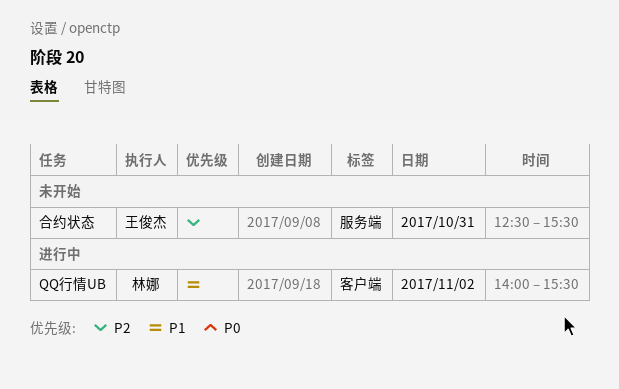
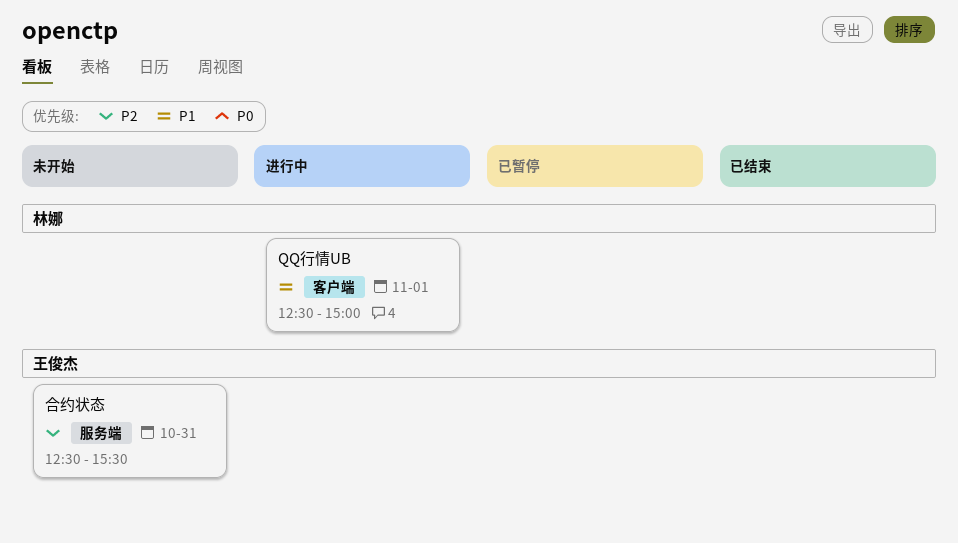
QQ行情UB, day: Nov 2 -> Nov 1
QQ行情UB, begins: 14:00 -> 12:30
QQ行情UB, ends: 15:30 -> 15:00

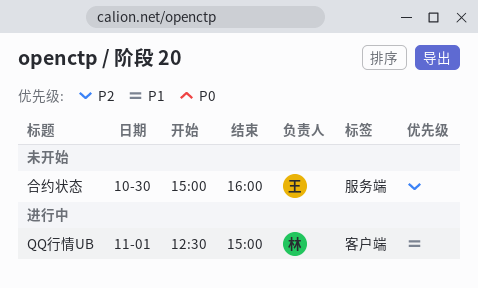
合约状态, day: Oct 31 -> Oct 30
合约状态, begins: 12:30 -> 15:00
合约状态, ends: 15:30 -> 16:00

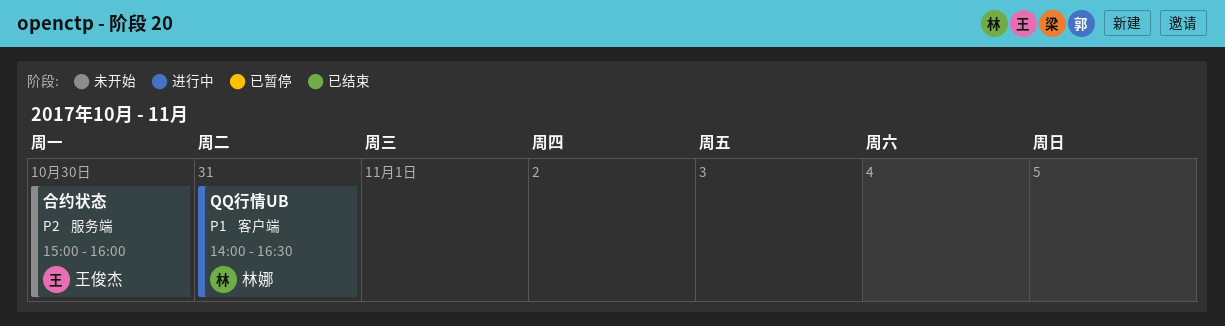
QQ行情UB, day: Nov 1 -> Oct 31
QQ行情UB, begins: 12:30 -> 14:00
QQ行情UB, ends: 15:00 -> 16:30

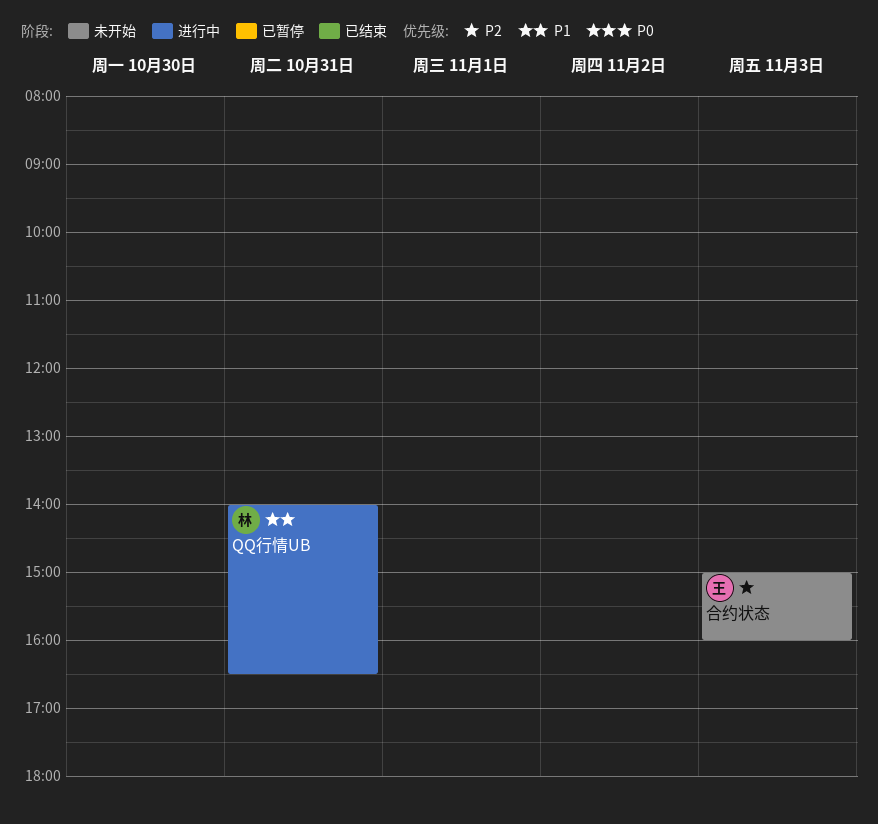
合约状态, day: Oct 30 -> Nov 3

